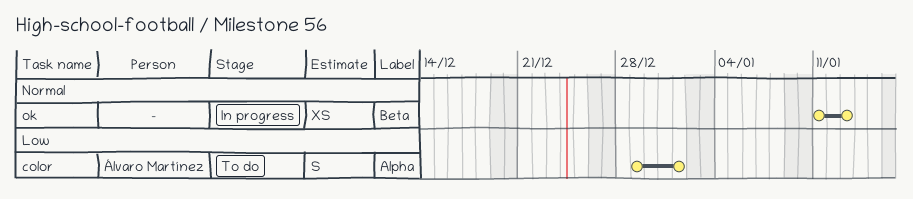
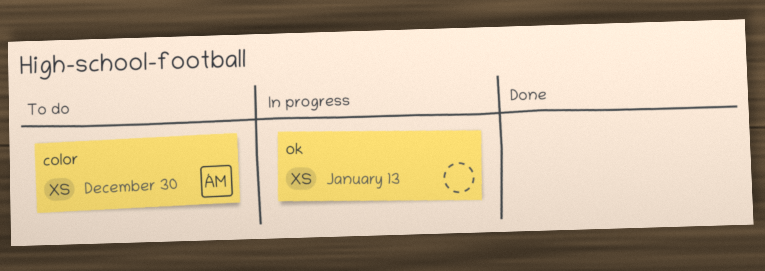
color, estimate: S -> XS
color, due: Jan 1 -> Dec 30

